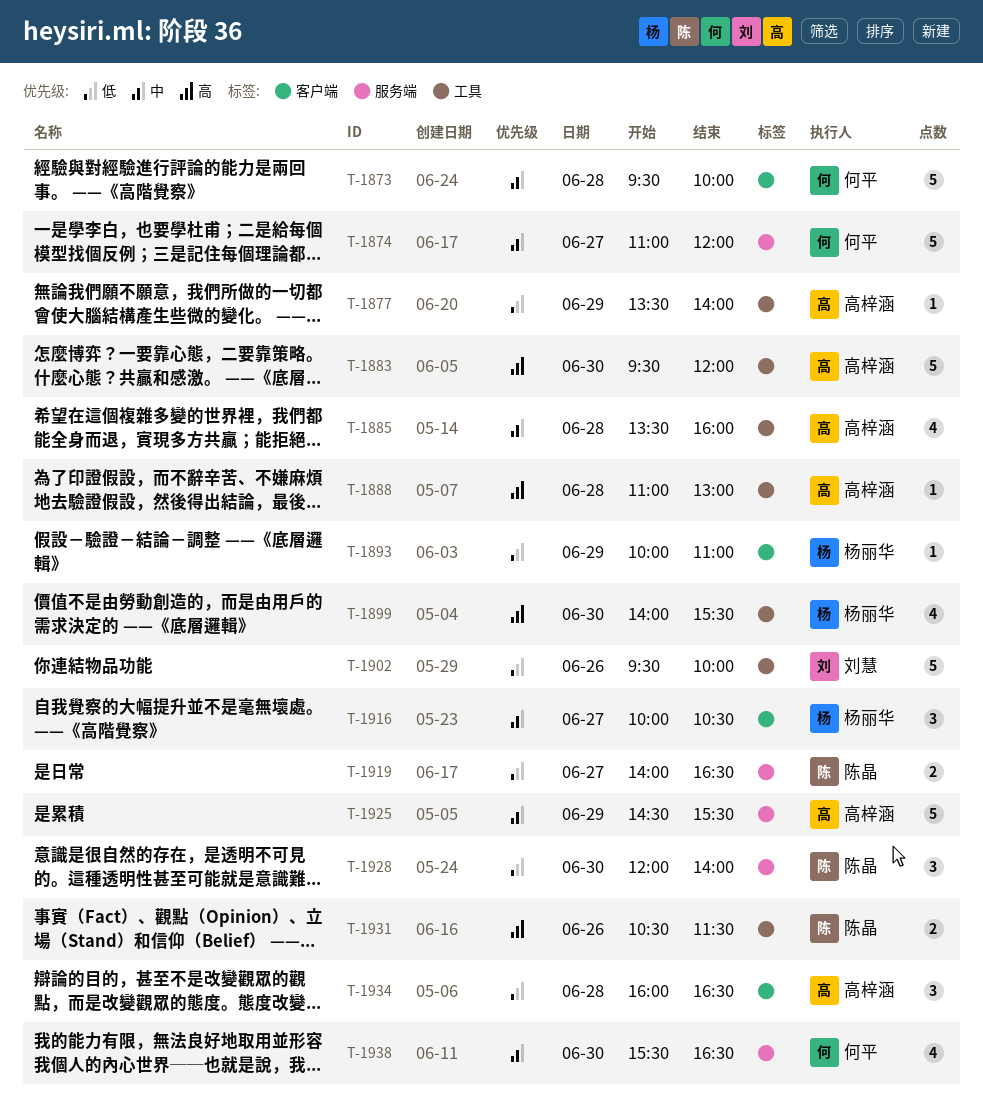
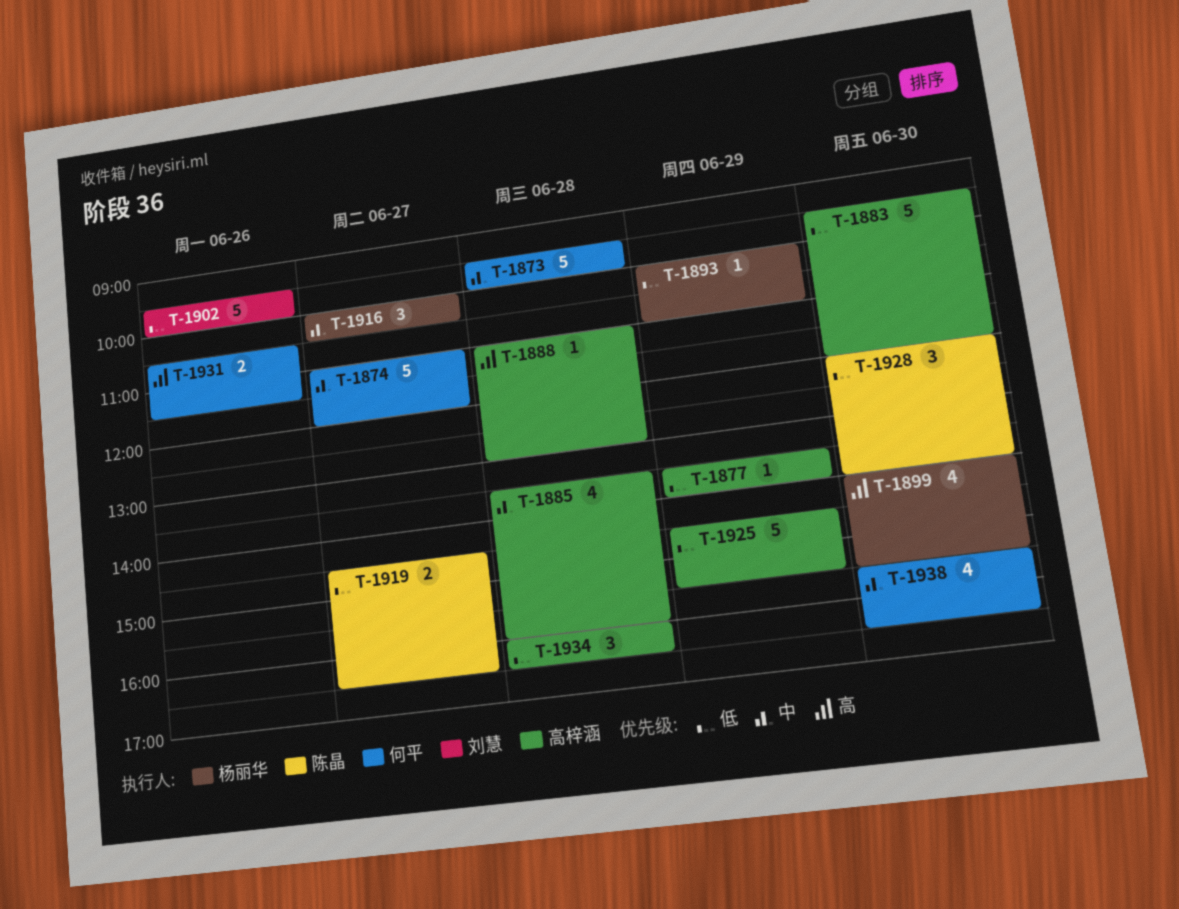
T-1883, priority: 高 -> 低
T-1919, begins: 14:00 -> 14:30
T-1925, priority: 中 -> 低
T-1931, owner: 陈晶 -> 何平

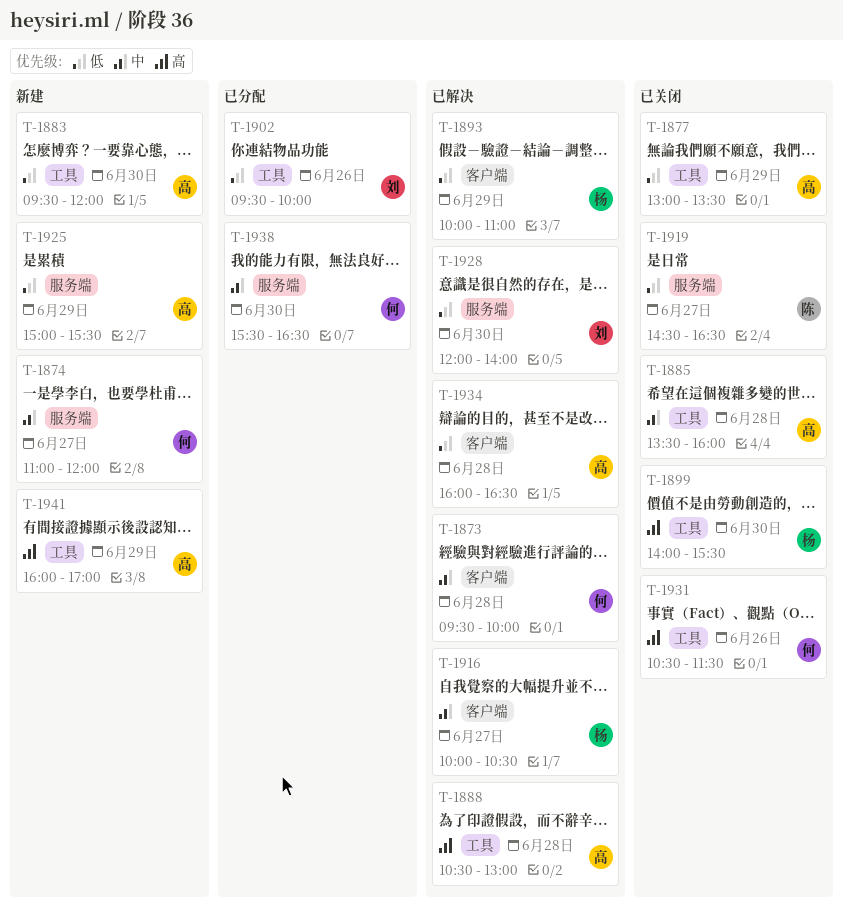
T-1877, begins: 13:30 -> 13:00
T-1877, ends: 14:00 -> 13:30
T-1888, begins: 11:00 -> 10:30
T-1925, begins: 14:30 -> 15:00
T-1928, owner: 陈晶 -> 刘慧
T-1941: none -> present

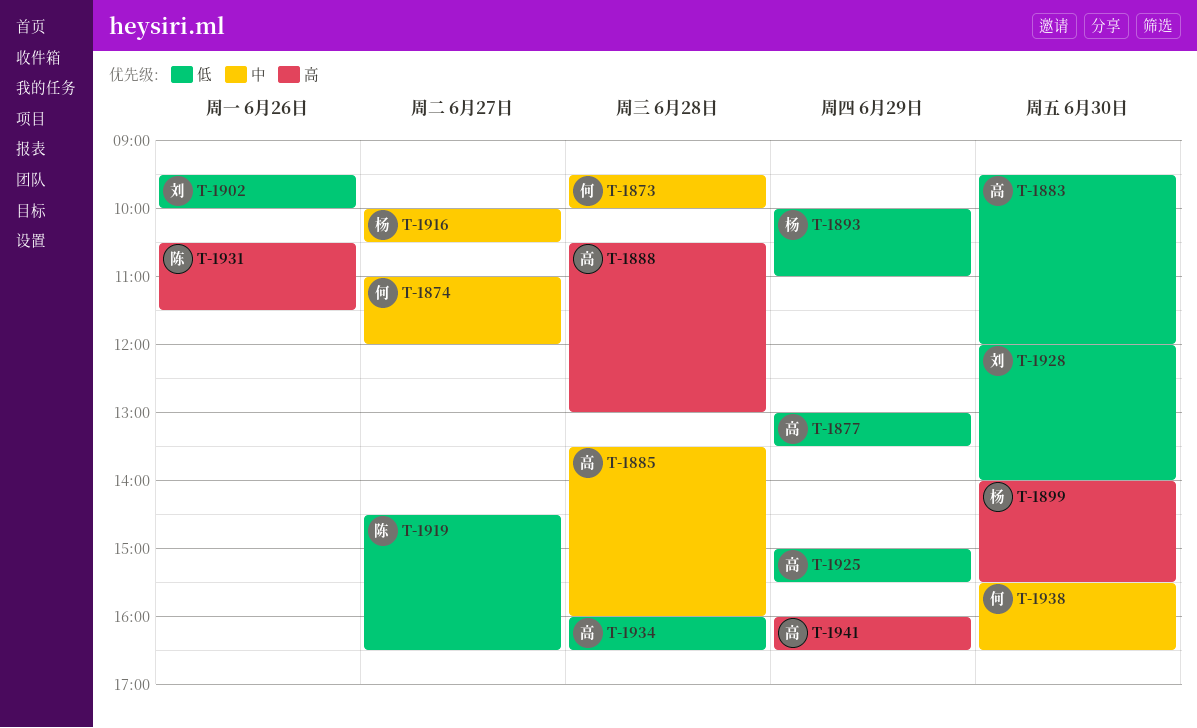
T-1931, owner: 何 -> 陈
T-1941, ends: 17:00 -> 16:30

